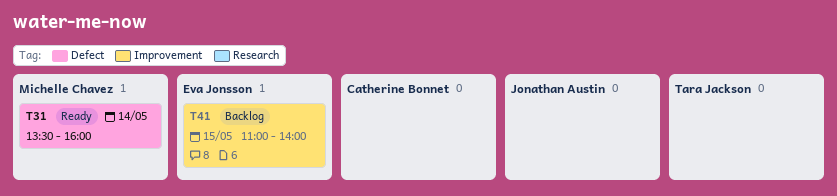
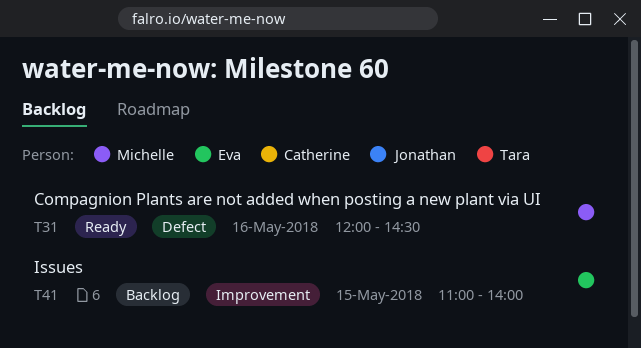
T31, day: May 14 -> May 16
T31, begins: 13:30 -> 12:00
T31, ends: 16:00 -> 14:30

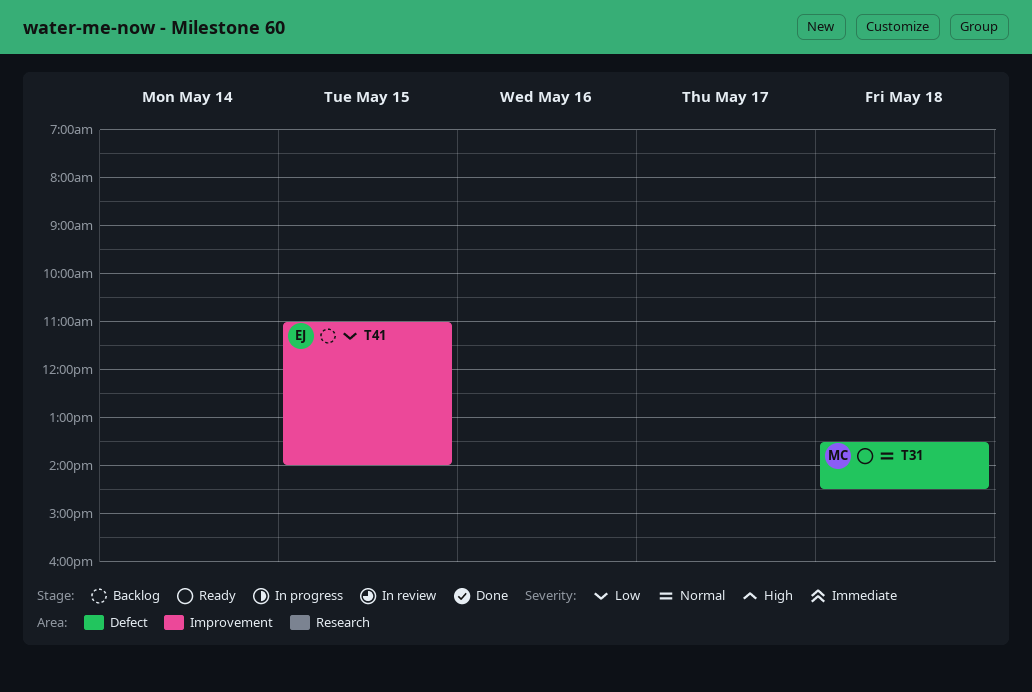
T31, day: May 16 -> May 18
T31, begins: 12:00 -> 13:30

